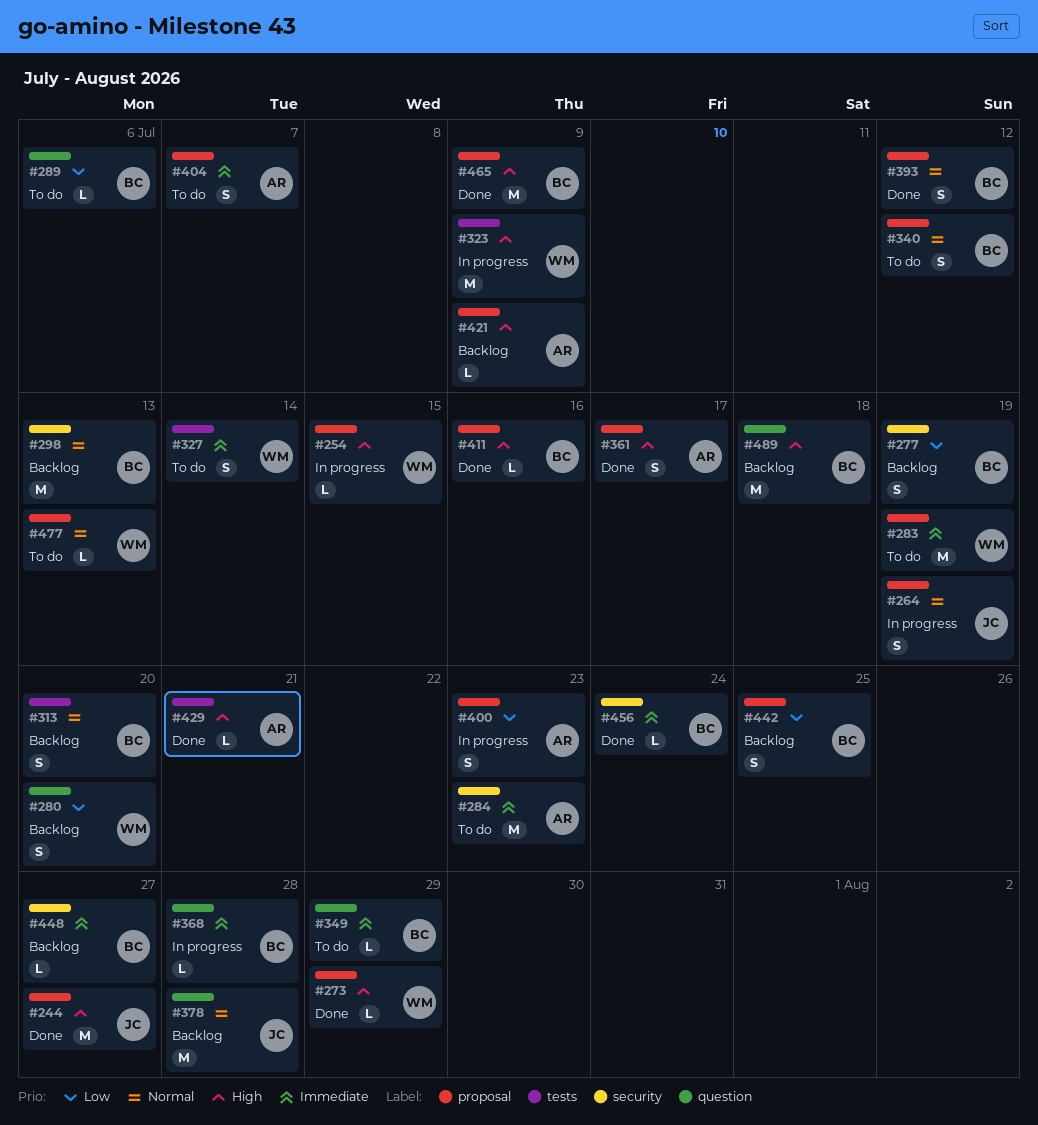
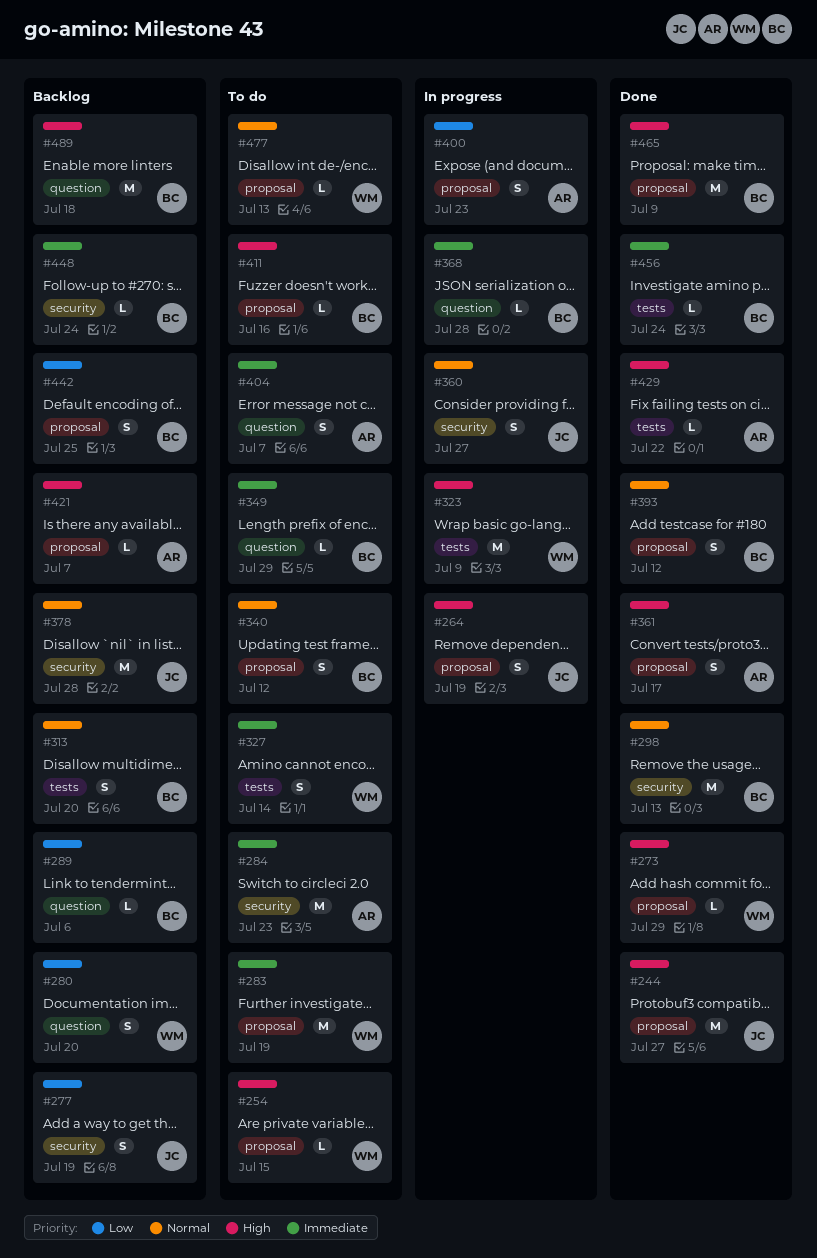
#254, status: In progress -> To do
#264, priority: Normal -> High
#277, owner: BC -> JC
#289, status: To do -> Backlog
#298, status: Backlog -> Done
#360: none -> present
#378, label: question -> security
#404, label: proposal -> question
#411, status: Done -> To do
#421, due: Jul 9 -> Jul 7
#429, due: Jul 21 -> Jul 22
#448, due: Jul 27 -> Jul 24
#456, label: security -> tests

